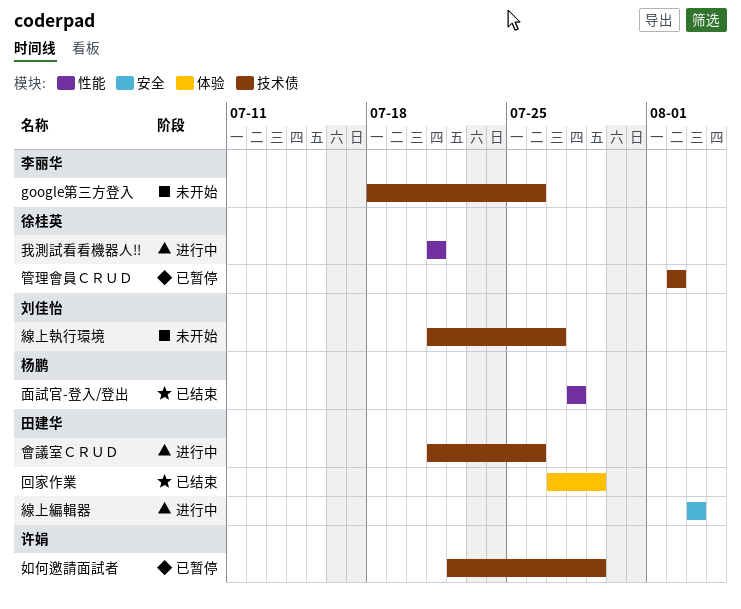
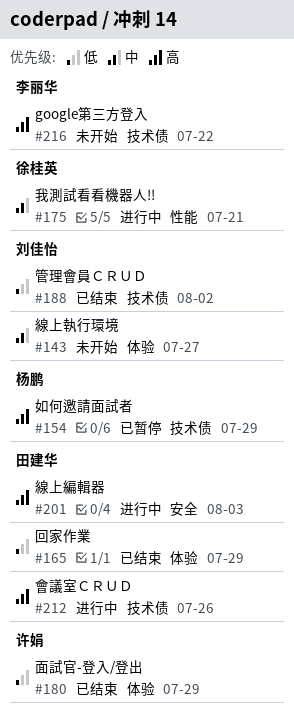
google第三方登入, due: Jul 26 -> Jul 22
如何邀請面試者, owner: 许娟 -> 杨鹏
管理會員ＣＲＵＤ, status: 已暂停 -> 已结束
管理會員ＣＲＵＤ, owner: 徐桂英 -> 刘佳怡
線上執行環境, label: 技术债 -> 体验
面試官-登入/登出, owner: 杨鹏 -> 许娟
面試官-登入/登出, label: 性能 -> 体验
面試官-登入/登出, due: Jul 28 -> Jul 29

